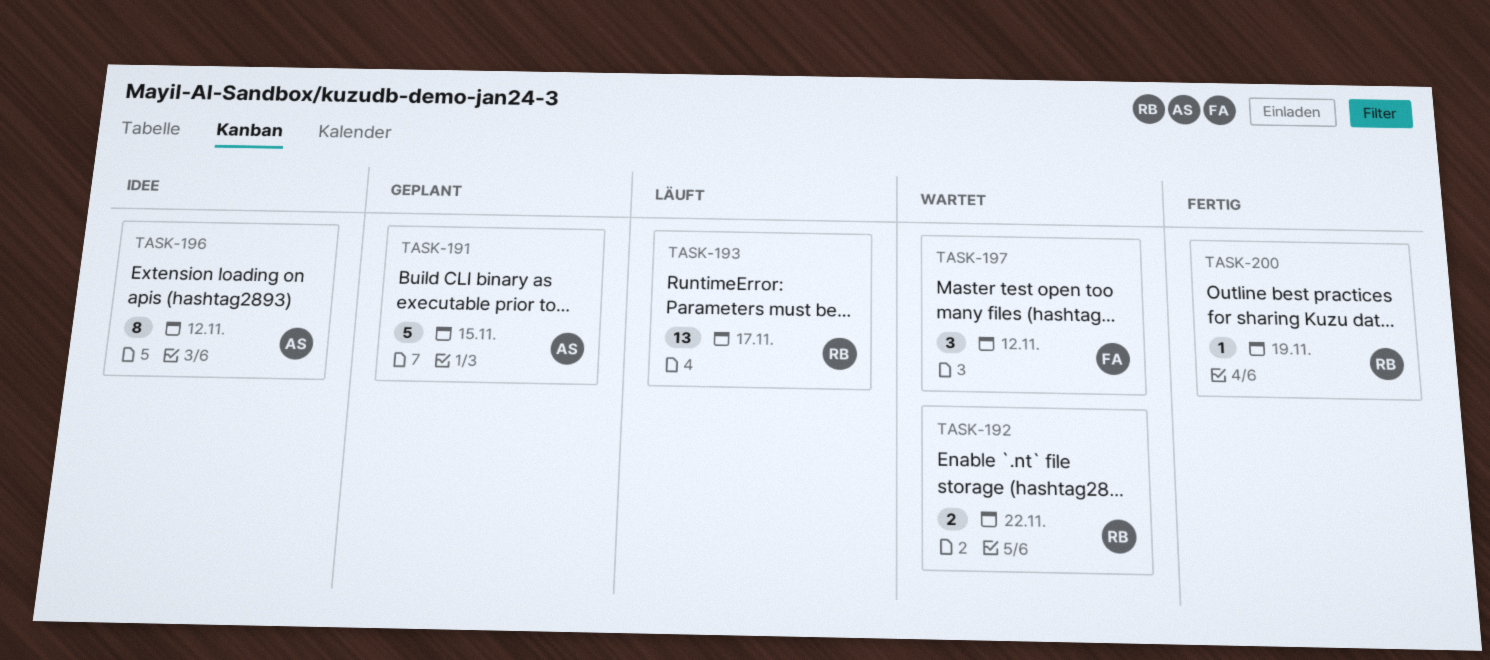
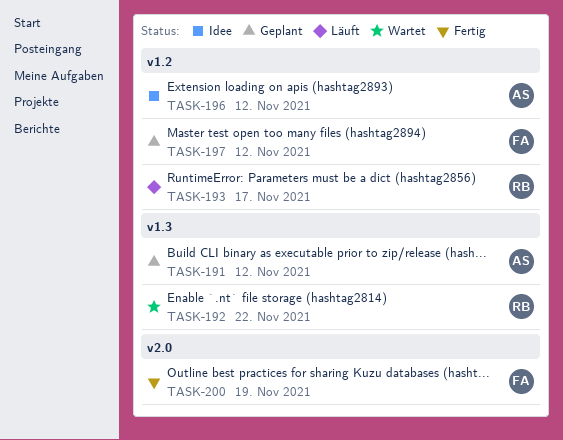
TASK-191, due: Nov 15 -> Nov 12
TASK-197, status: Wartet -> Geplant
TASK-200, owner: RB -> FA

